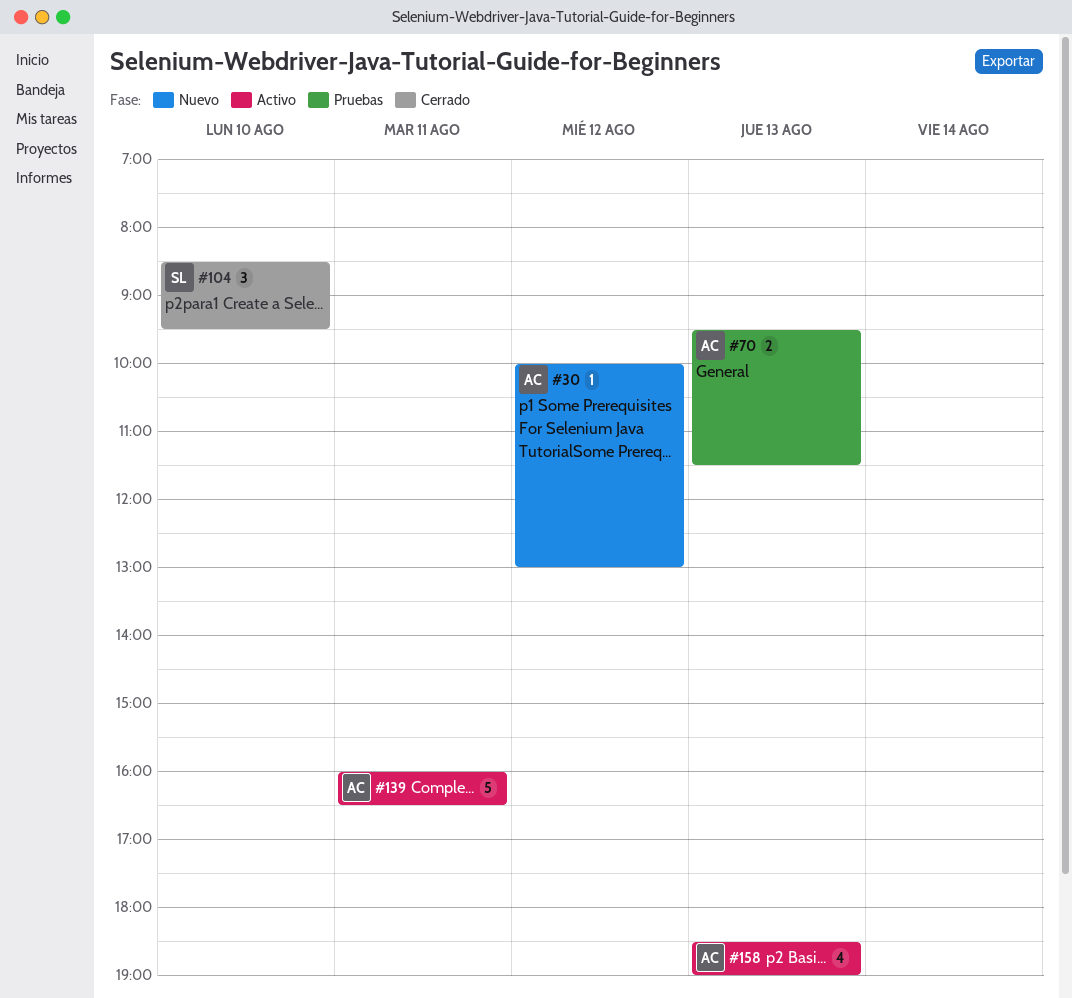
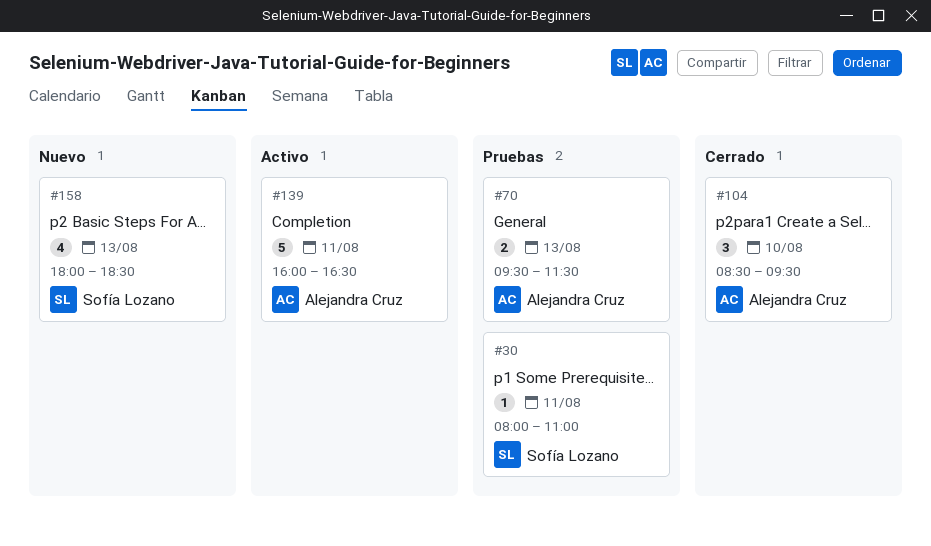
#30, status: Nuevo -> Pruebas
#30, owner: Alejandra Cruz -> Sofía Lozano
#30, day: Aug 12 -> Aug 11
#30, begins: 10:00 -> 08:00
#30, ends: 13:00 -> 11:00
#104, owner: Sofía Lozano -> Alejandra Cruz
#158, status: Activo -> Nuevo
#158, owner: Alejandra Cruz -> Sofía Lozano
#158, begins: 18:30 -> 18:00
#158, ends: 19:00 -> 18:30

